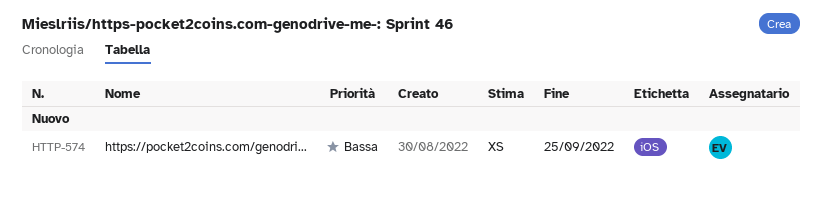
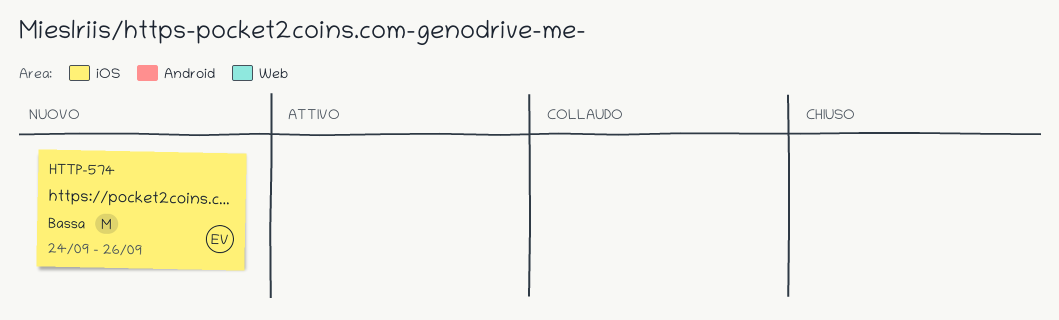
HTTP-574, estimate: XS -> M
HTTP-574, due: Sep 25 -> Sep 26

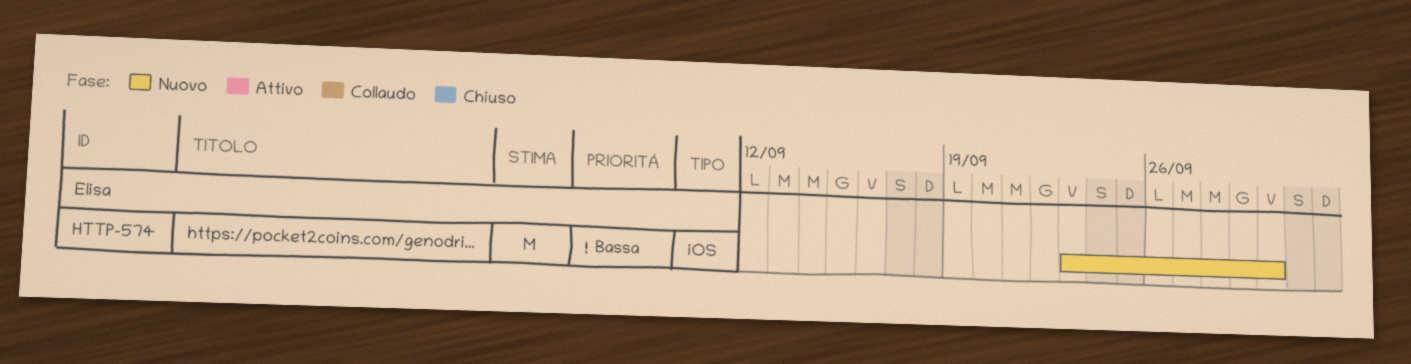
HTTP-574, start: Sep 24 -> Sep 23
HTTP-574, due: Sep 26 -> Sep 30

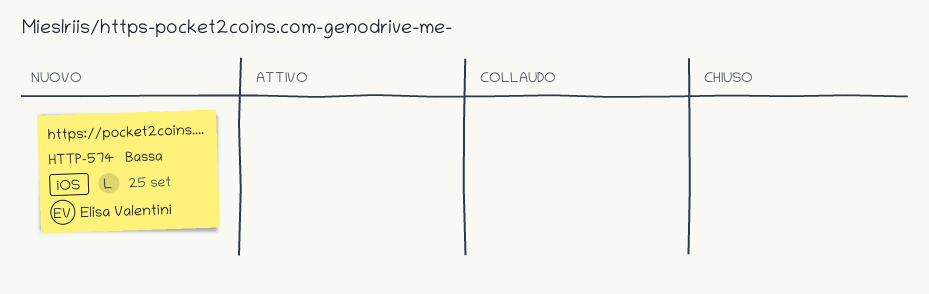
HTTP-574, estimate: M -> L
HTTP-574, due: Sep 30 -> Sep 25

